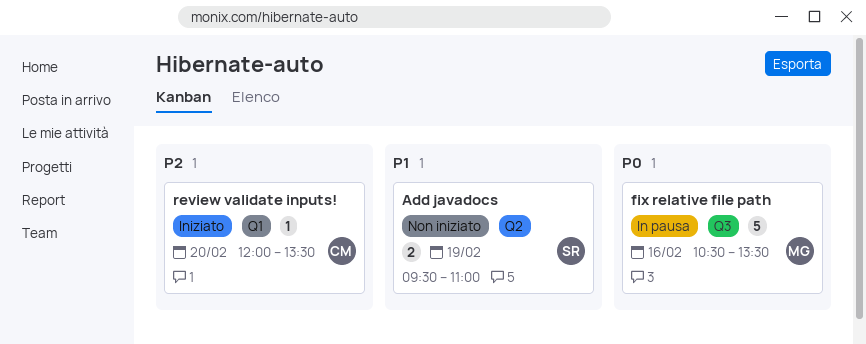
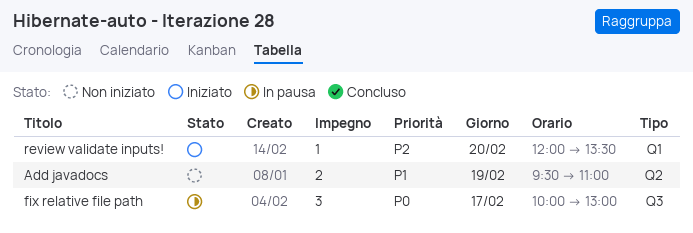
fix relative file path, estimate: 5 -> 3
fix relative file path, day: Feb 16 -> Feb 17
fix relative file path, begins: 10:30 -> 10:00
fix relative file path, ends: 13:30 -> 13:00

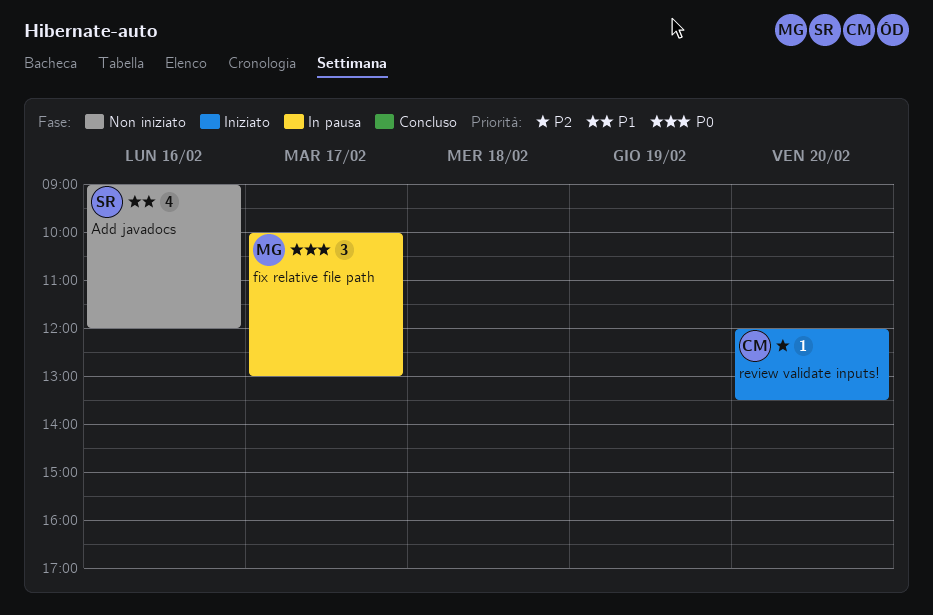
Add javadocs, estimate: 2 -> 4
Add javadocs, day: Feb 19 -> Feb 16
Add javadocs, begins: 09:30 -> 09:00
Add javadocs, ends: 11:00 -> 12:00

